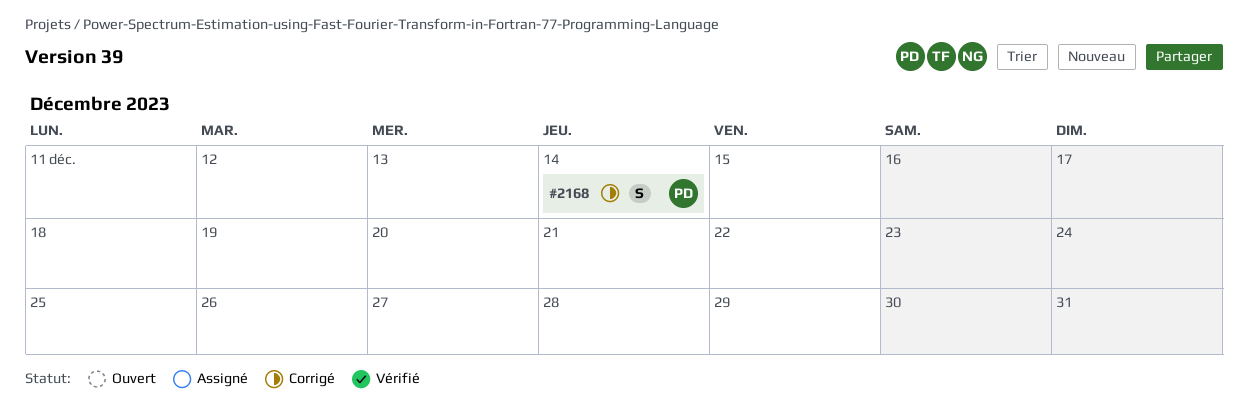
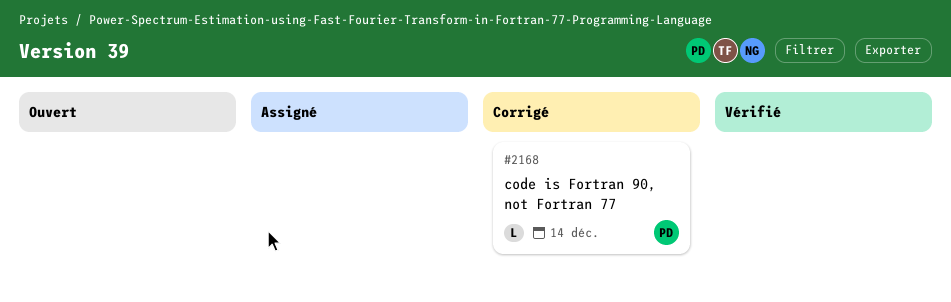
#2168, estimate: S -> L

